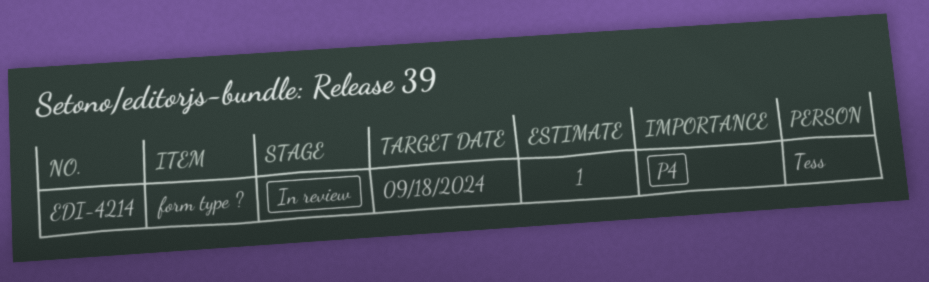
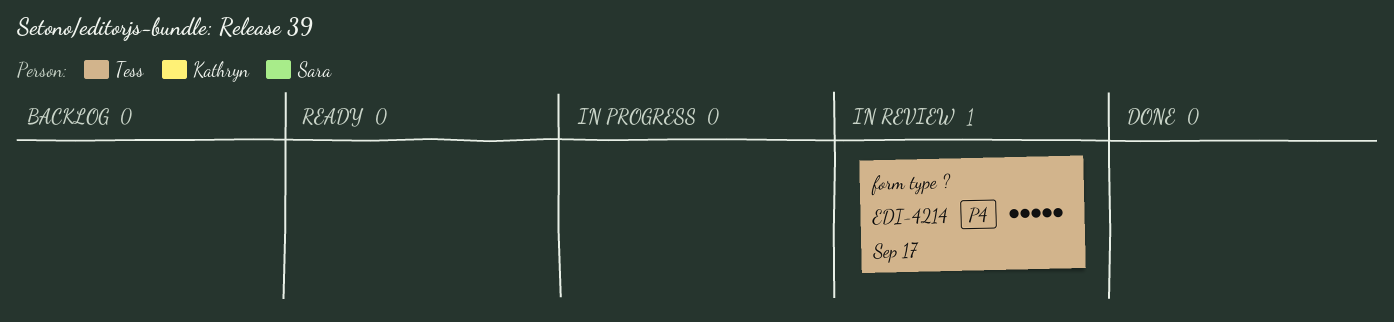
EDI-4214, estimate: 1 -> 5
EDI-4214, due: Sep 18 -> Sep 17

